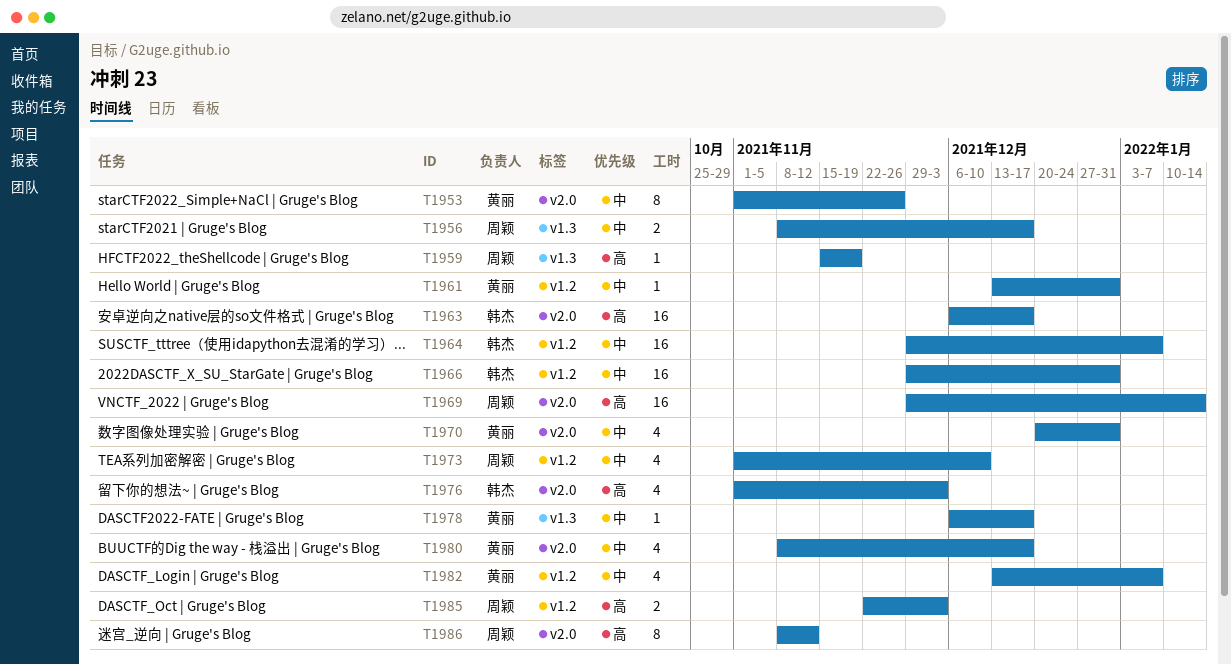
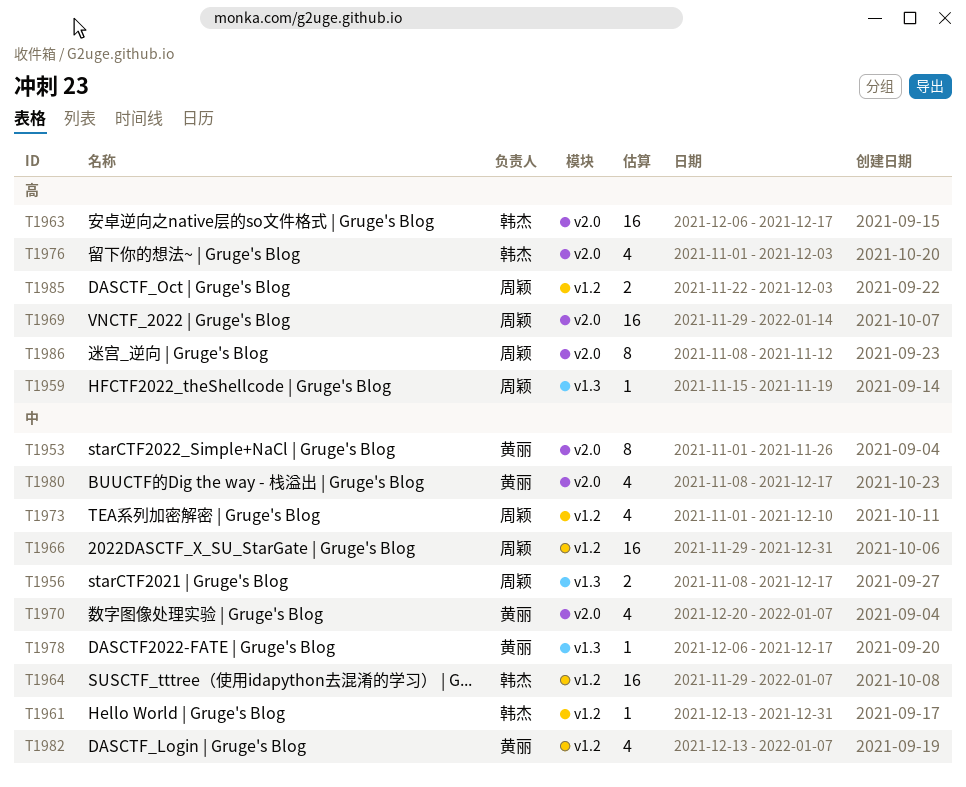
T1961, owner: 黄丽 -> 韩杰
T1966, owner: 韩杰 -> 周颖
T1970, due: Dec 31 -> Jan 7

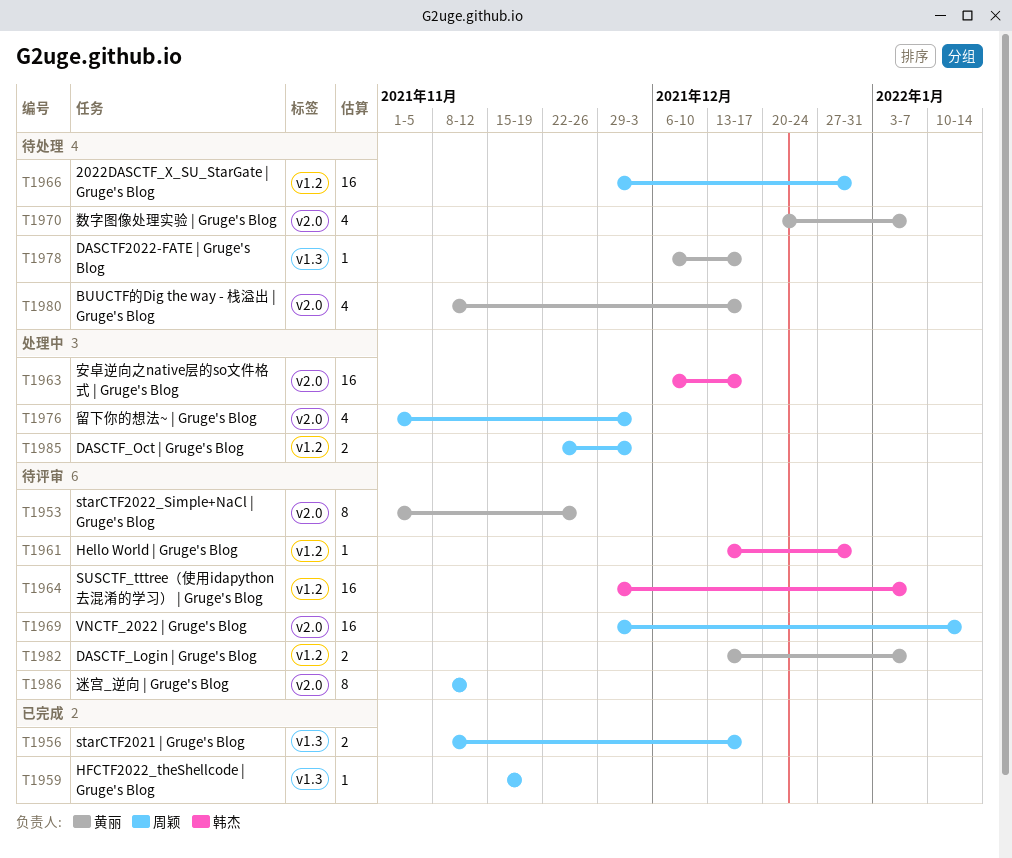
T1973: present -> none
T1976, owner: 韩杰 -> 周颖
T1982, estimate: 4 -> 2

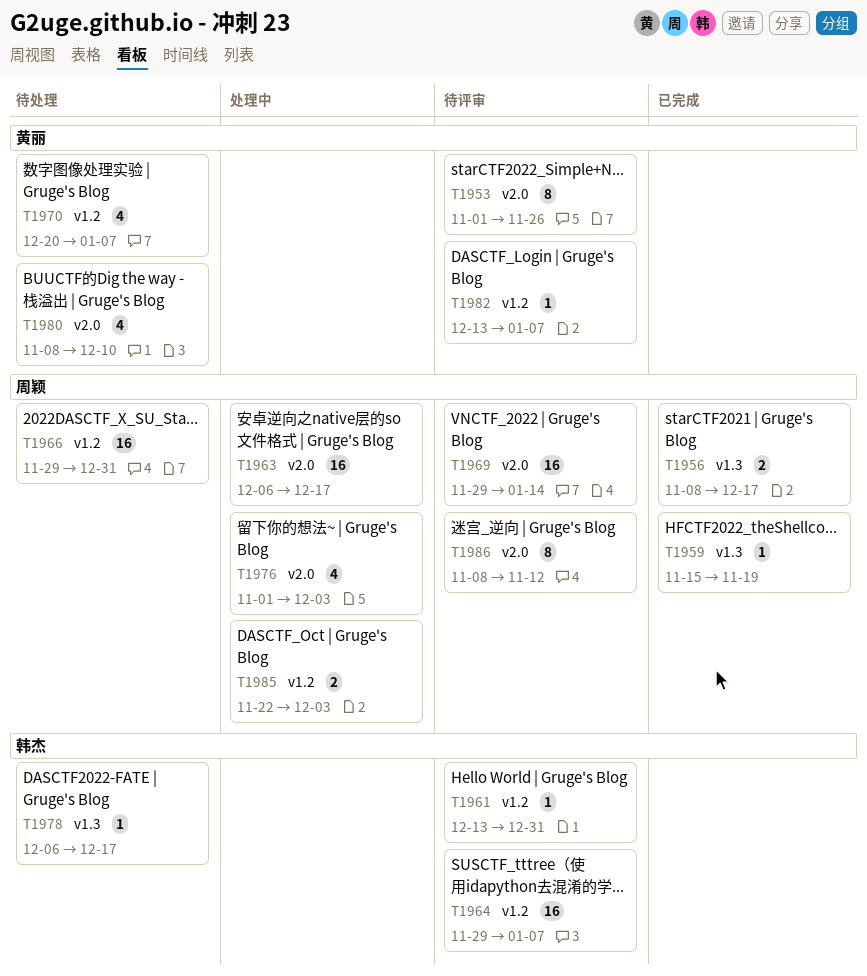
T1963, owner: 韩杰 -> 周颖
T1970, label: v2.0 -> v1.2
T1978, owner: 黄丽 -> 韩杰
T1980, due: Dec 17 -> Dec 10
T1982, estimate: 2 -> 1

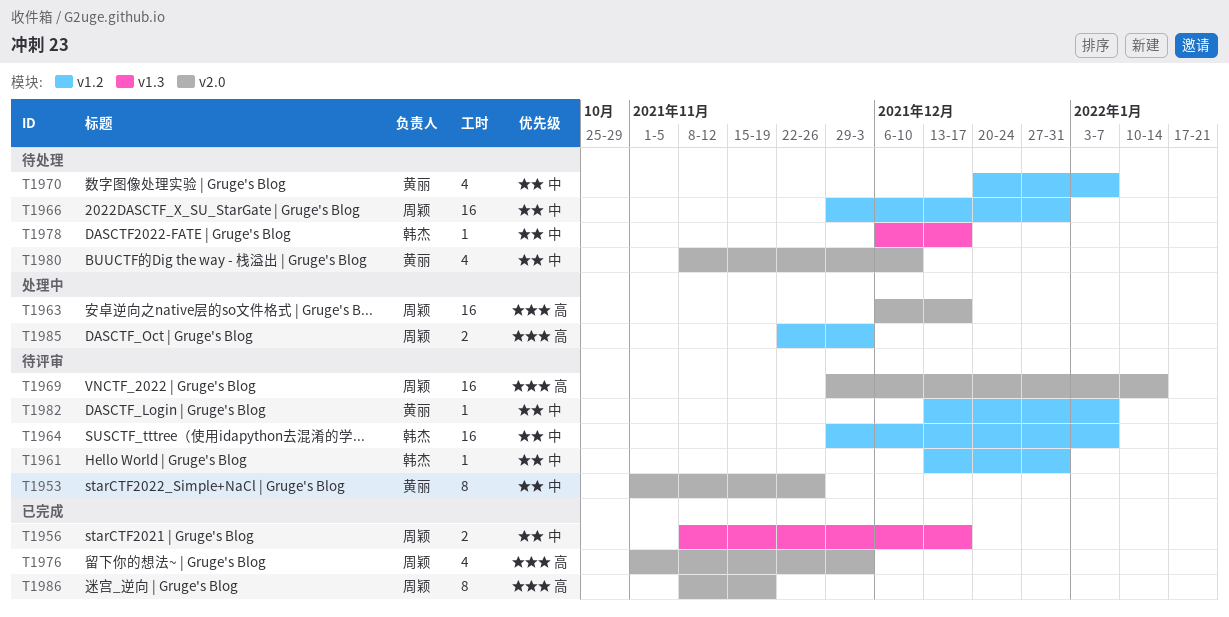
T1959: present -> none
T1976, status: 处理中 -> 已完成
T1986, status: 待评审 -> 已完成
T1986, due: Nov 12 -> Nov 19

